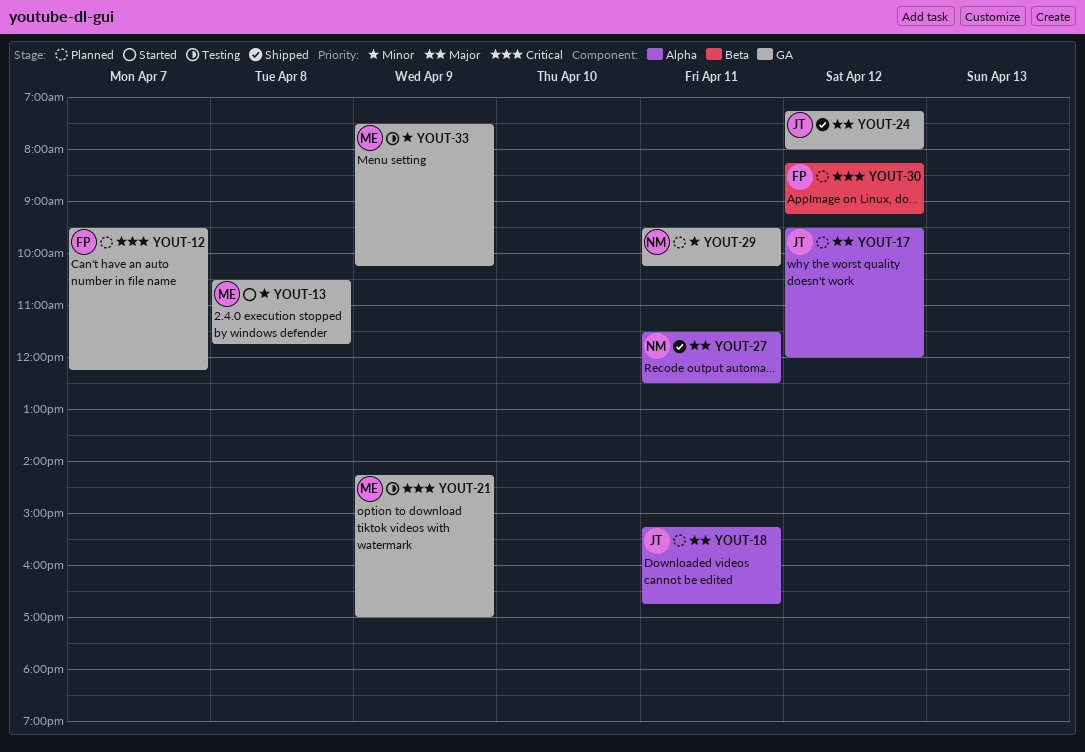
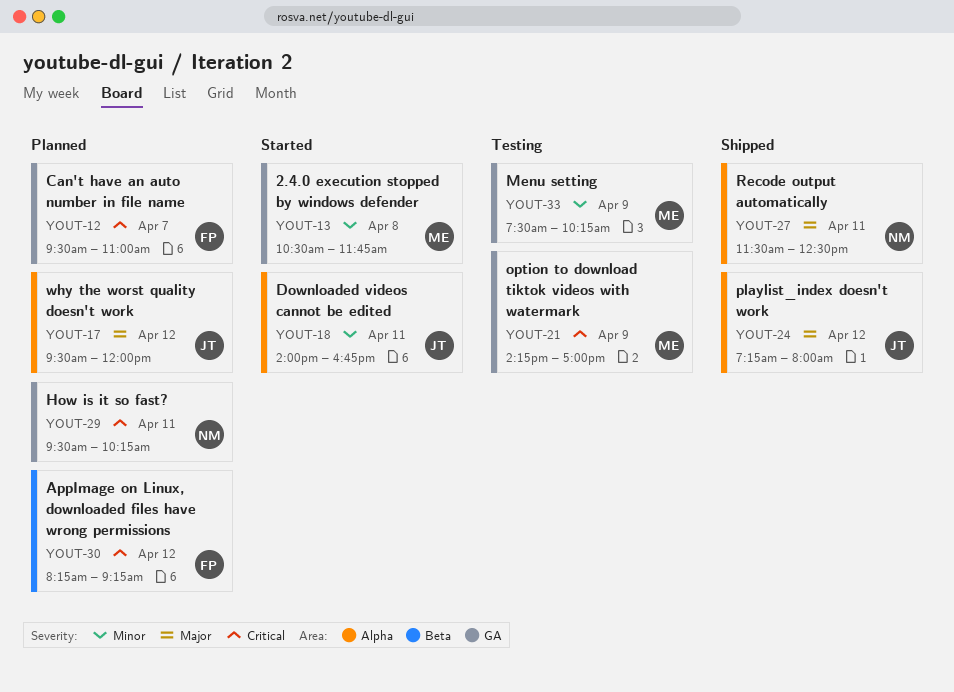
YOUT-12, ends: 12:15 -> 11:00
YOUT-18, status: Planned -> Started
YOUT-18, priority: Major -> Minor
YOUT-18, begins: 15:15 -> 14:00
YOUT-24, label: GA -> Alpha
YOUT-29, priority: Minor -> Critical

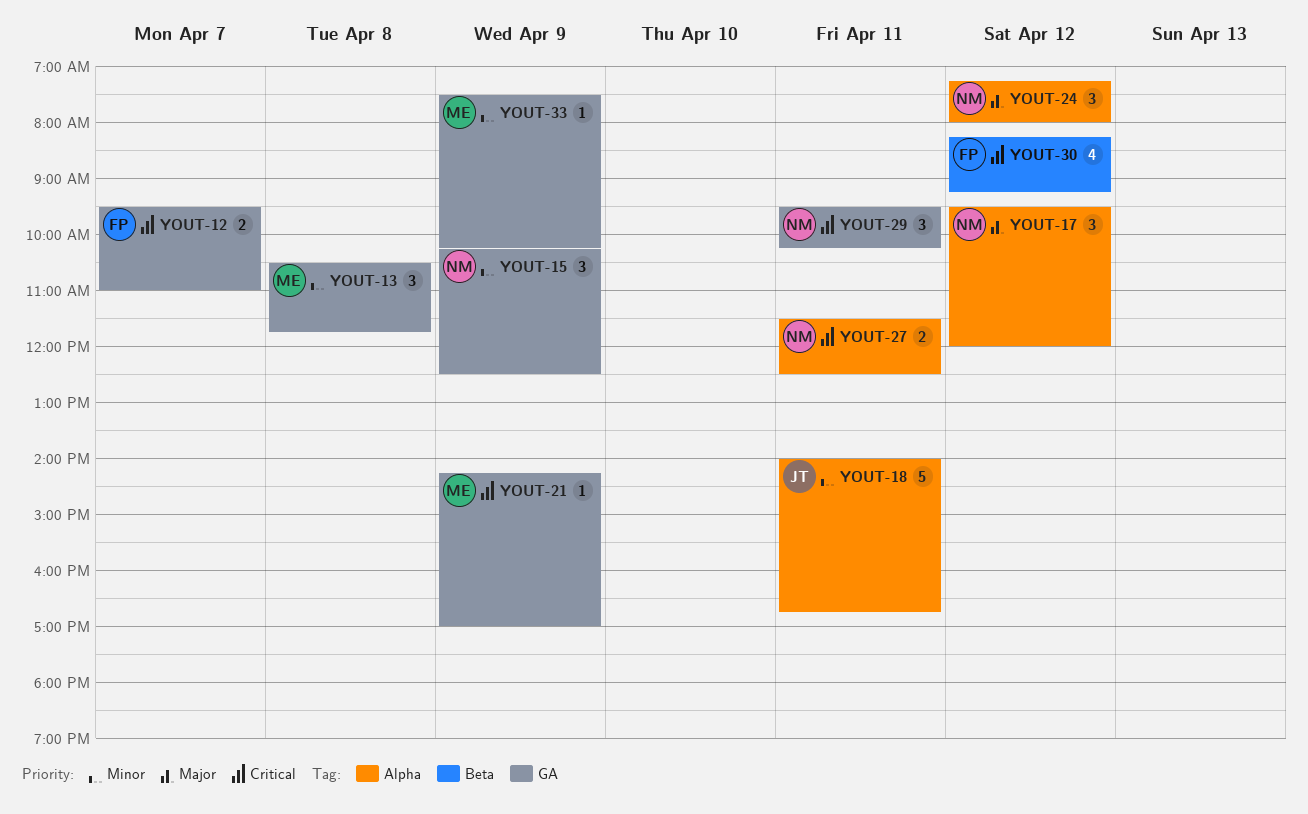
YOUT-15: none -> present
YOUT-17, owner: JT -> NM
YOUT-24, owner: JT -> NM
YOUT-27, priority: Major -> Critical

